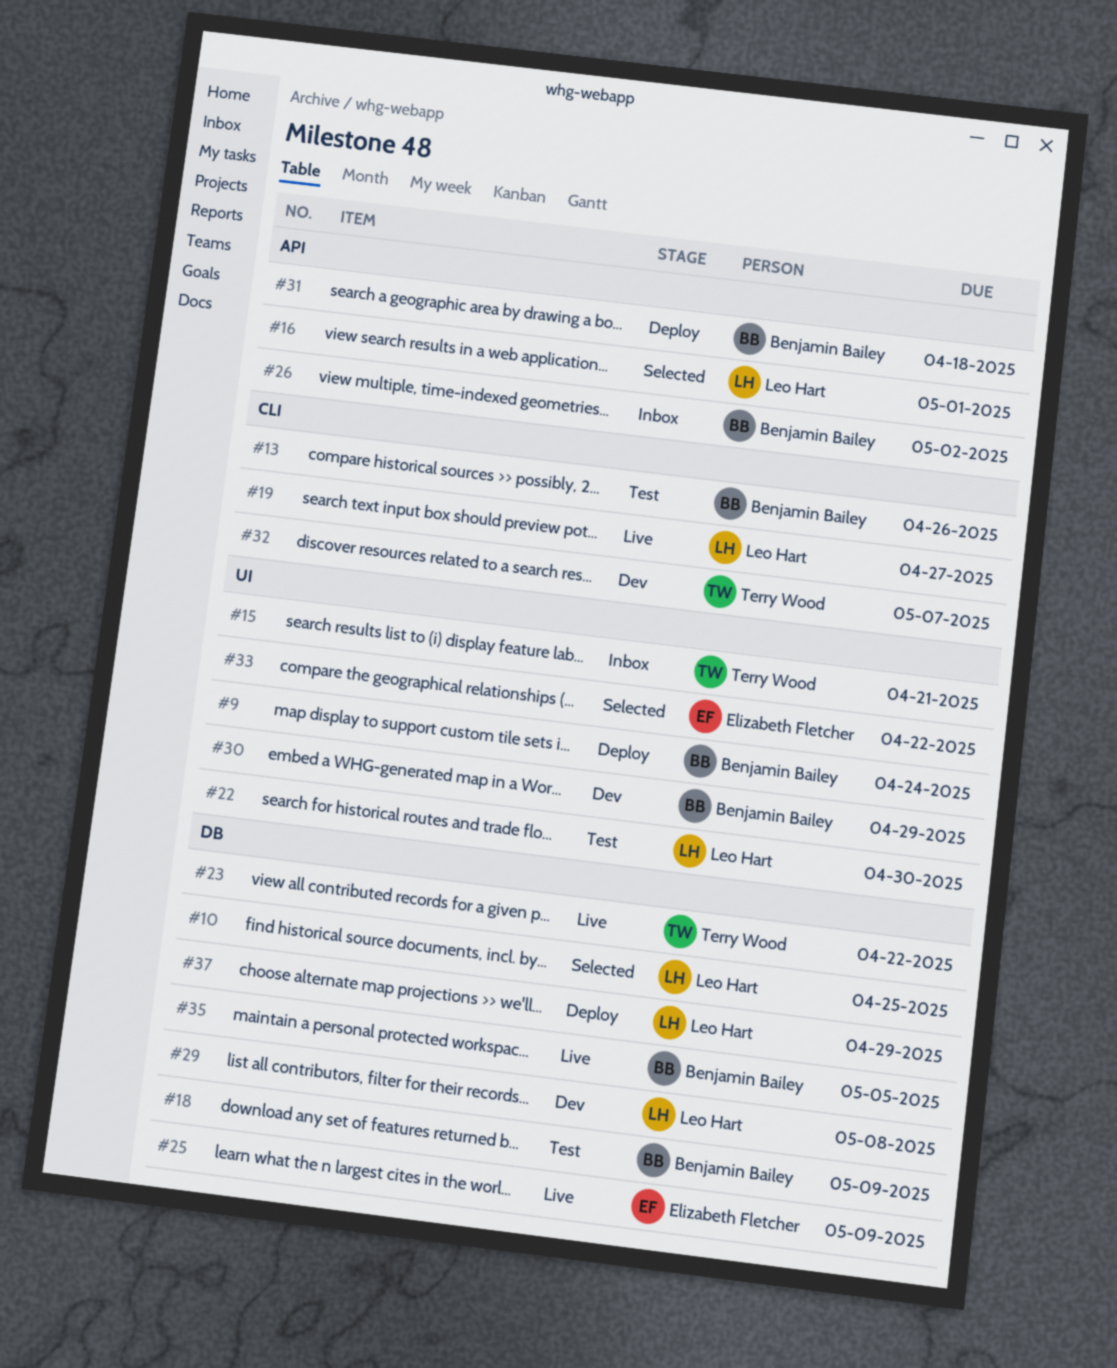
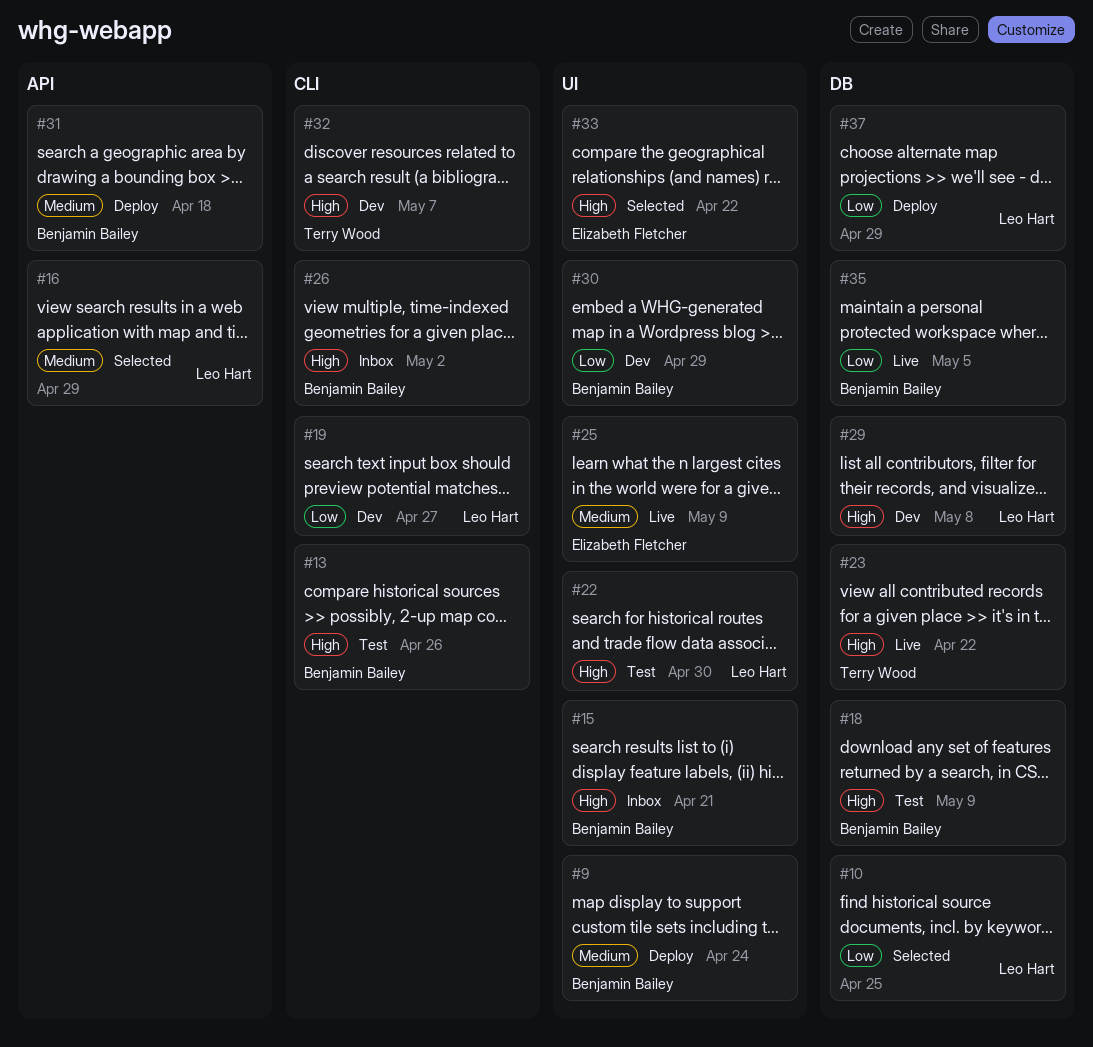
#15, owner: Terry Wood -> Benjamin Bailey
#16, due: May 1 -> Apr 29
#19, status: Live -> Dev
#25, label: DB -> UI
#26, label: API -> CLI

